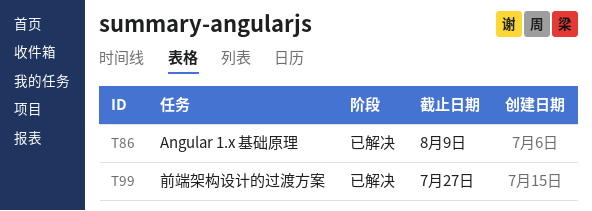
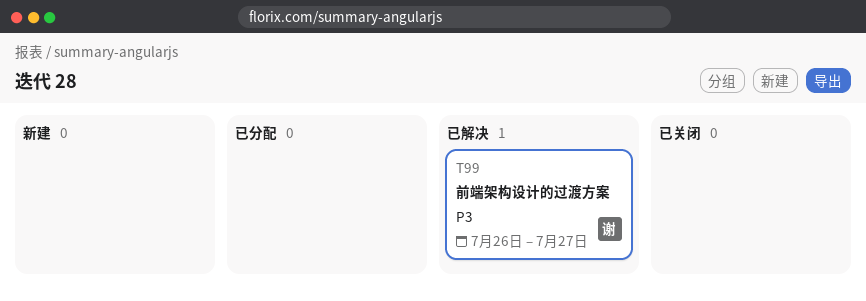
T86: present -> none

